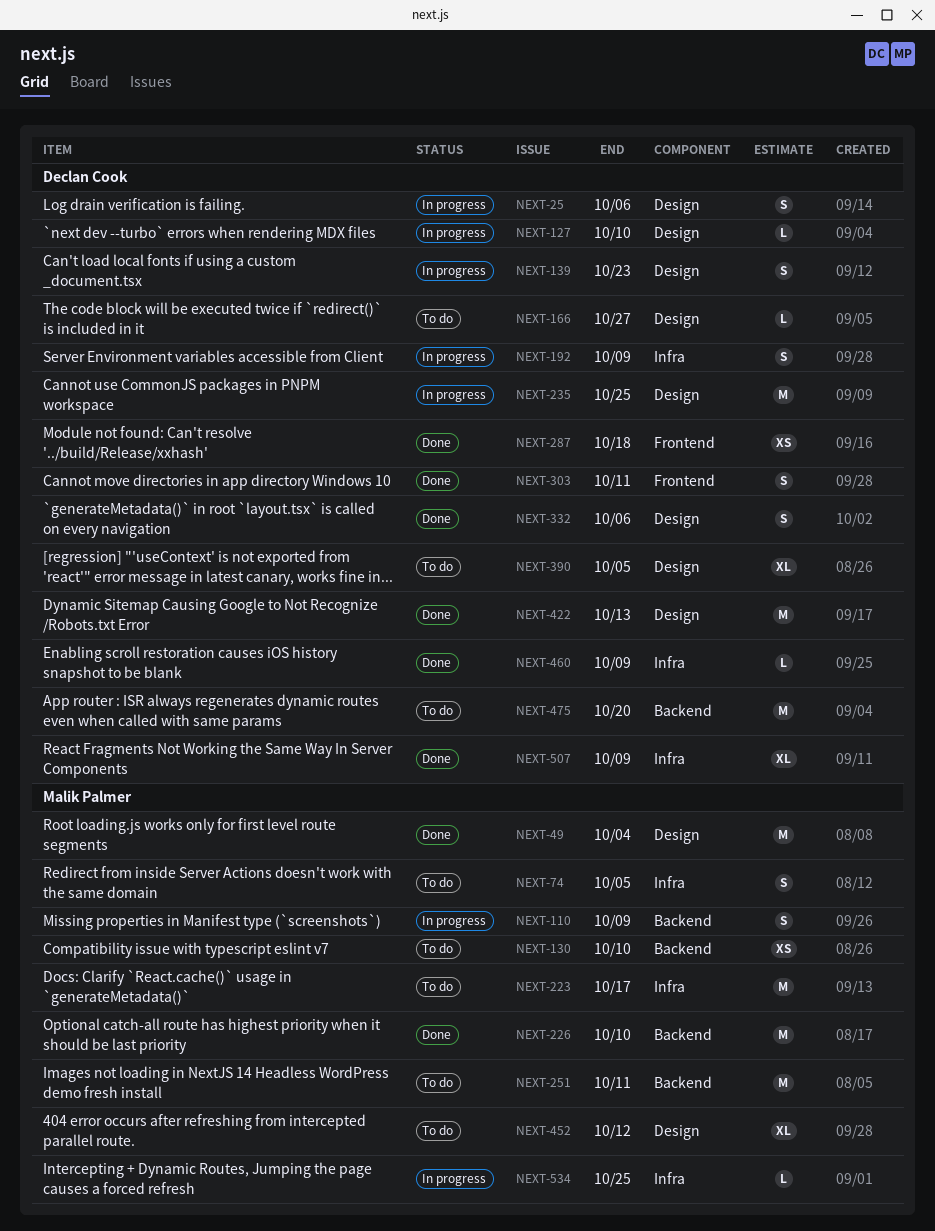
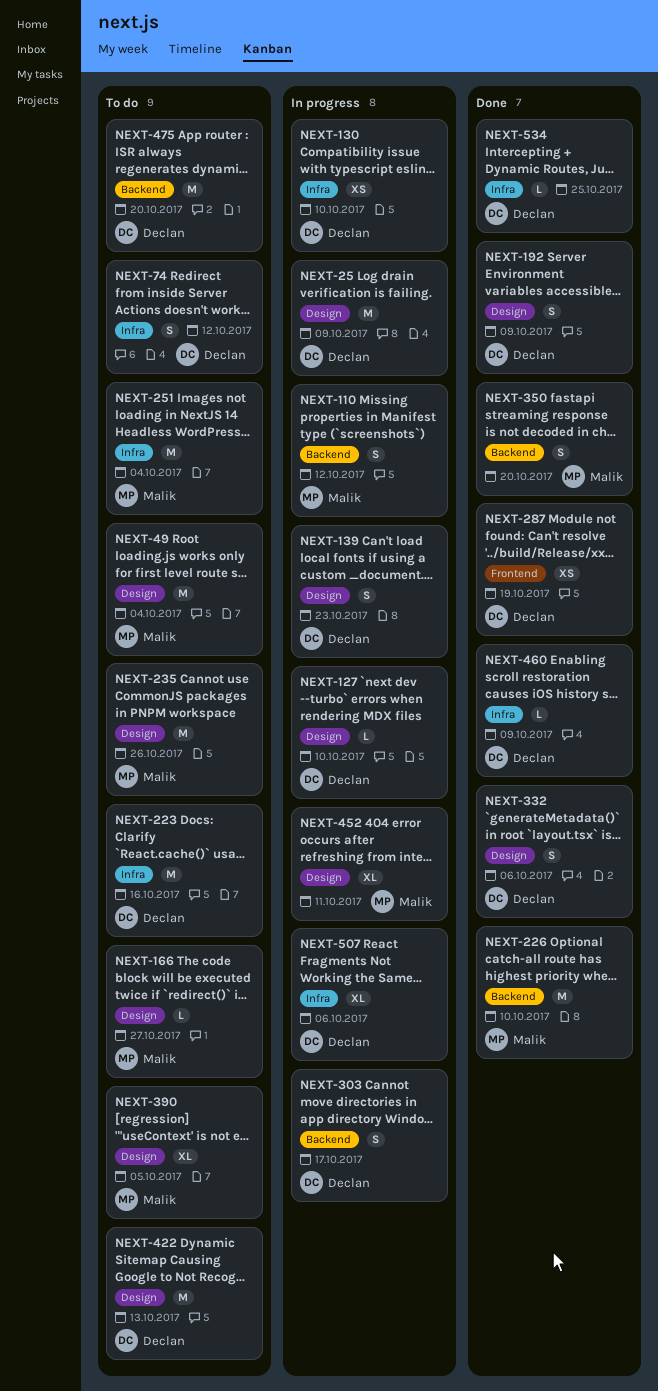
NEXT-25, estimate: S -> M
NEXT-25, due: Oct 6 -> Oct 9
NEXT-49, status: Done -> To do
NEXT-74, owner: Malik Palmer -> Declan Cook
NEXT-74, due: Oct 5 -> Oct 12
NEXT-110, due: Oct 9 -> Oct 12
NEXT-130, status: To do -> In progress
NEXT-130, owner: Malik Palmer -> Declan Cook
NEXT-130, label: Backend -> Infra
NEXT-166, owner: Declan Cook -> Malik Palmer
NEXT-192, status: In progress -> Done
NEXT-192, label: Infra -> Design
NEXT-223, owner: Malik Palmer -> Declan Cook
NEXT-223, due: Oct 17 -> Oct 16
NEXT-235, status: In progress -> To do
NEXT-235, owner: Declan Cook -> Malik Palmer
NEXT-235, due: Oct 25 -> Oct 26
NEXT-251, label: Backend -> Infra
NEXT-251, due: Oct 11 -> Oct 4
NEXT-287, due: Oct 18 -> Oct 19
NEXT-303, status: Done -> In progress
NEXT-303, label: Frontend -> Backend
NEXT-303, due: Oct 11 -> Oct 17
NEXT-350: none -> present
NEXT-390, owner: Declan Cook -> Malik Palmer
NEXT-422, status: Done -> To do
NEXT-452, status: To do -> In progress
NEXT-452, due: Oct 12 -> Oct 11
NEXT-507, status: Done -> In progress
NEXT-507, due: Oct 9 -> Oct 6
NEXT-534, status: In progress -> Done
NEXT-534, owner: Malik Palmer -> Declan Cook

